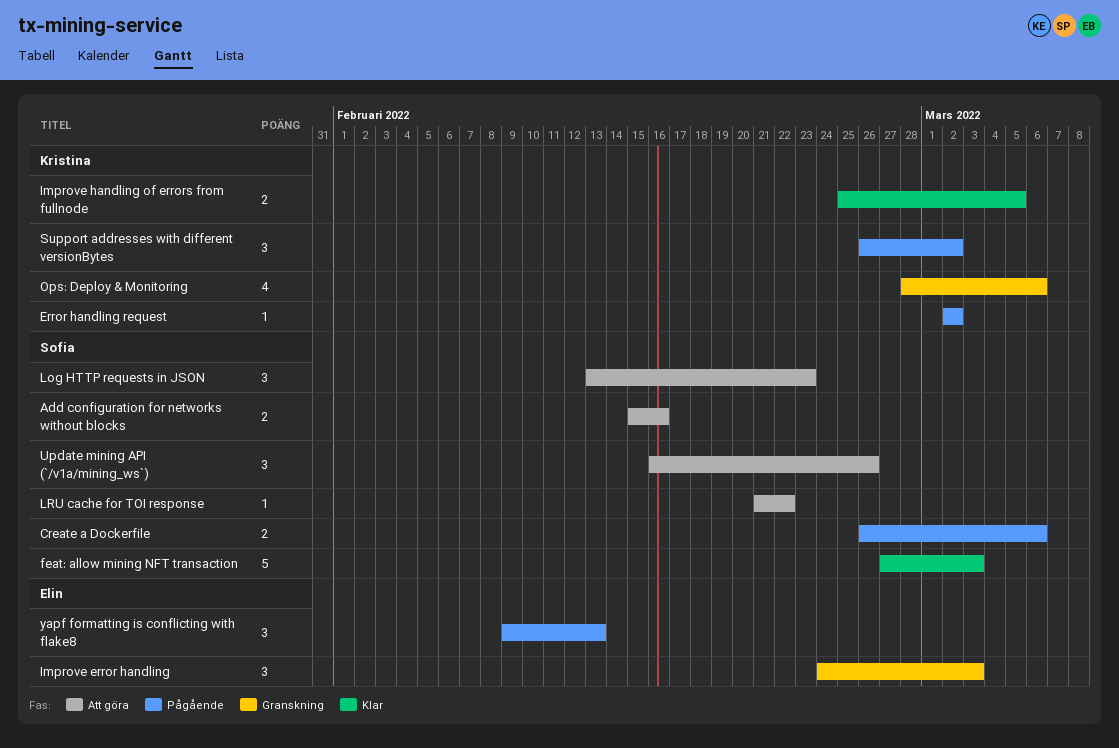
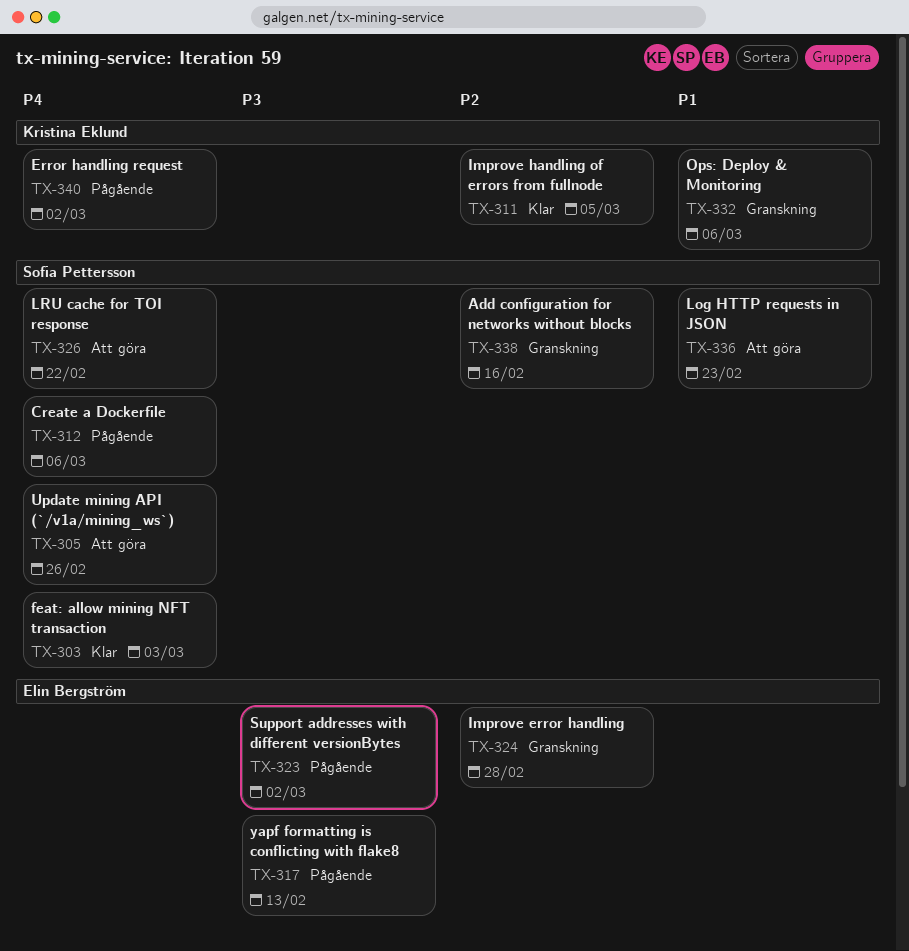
Add configuration for networks without blocks, status: Att göra -> Granskning
Improve error handling, due: Mar 3 -> Feb 28
Support addresses with different versionBytes, owner: Kristina Eklund -> Elin Bergström

